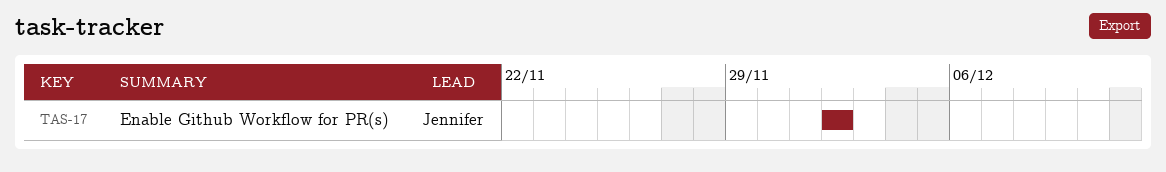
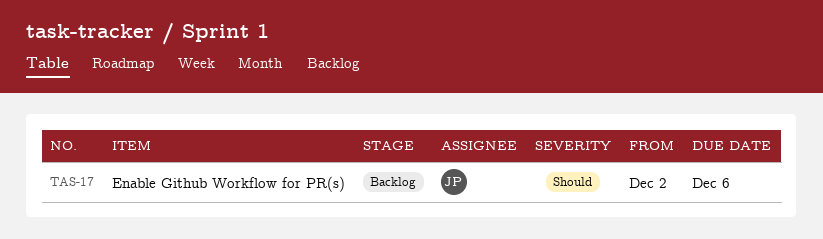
TAS-17, due: Dec 2 -> Dec 6

